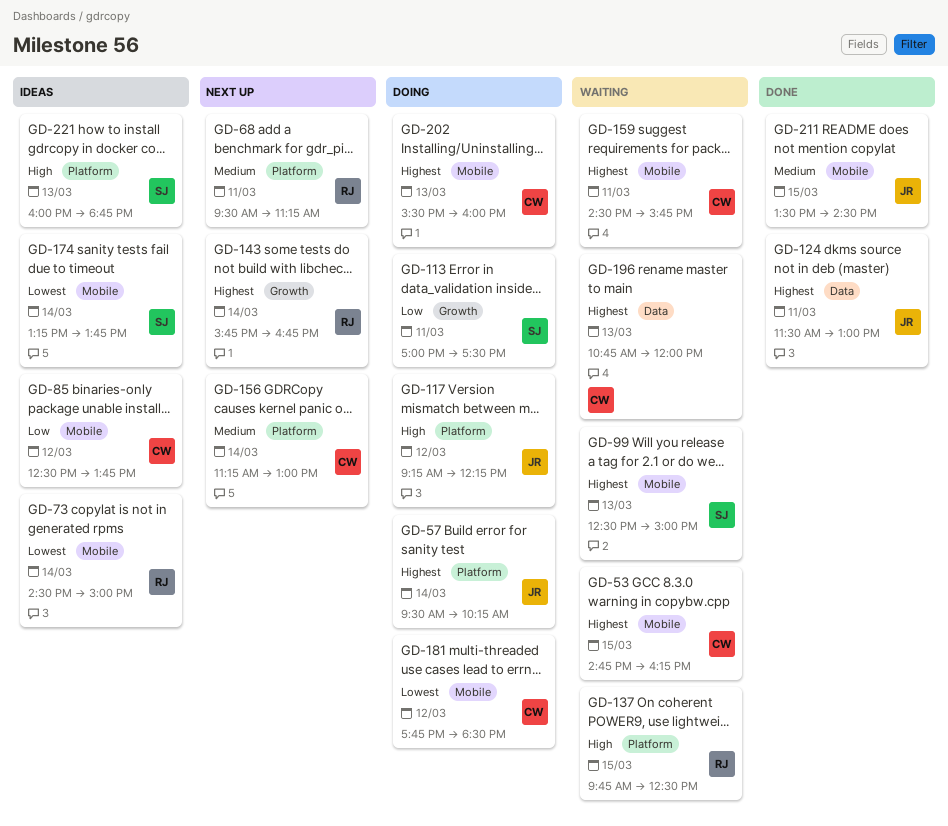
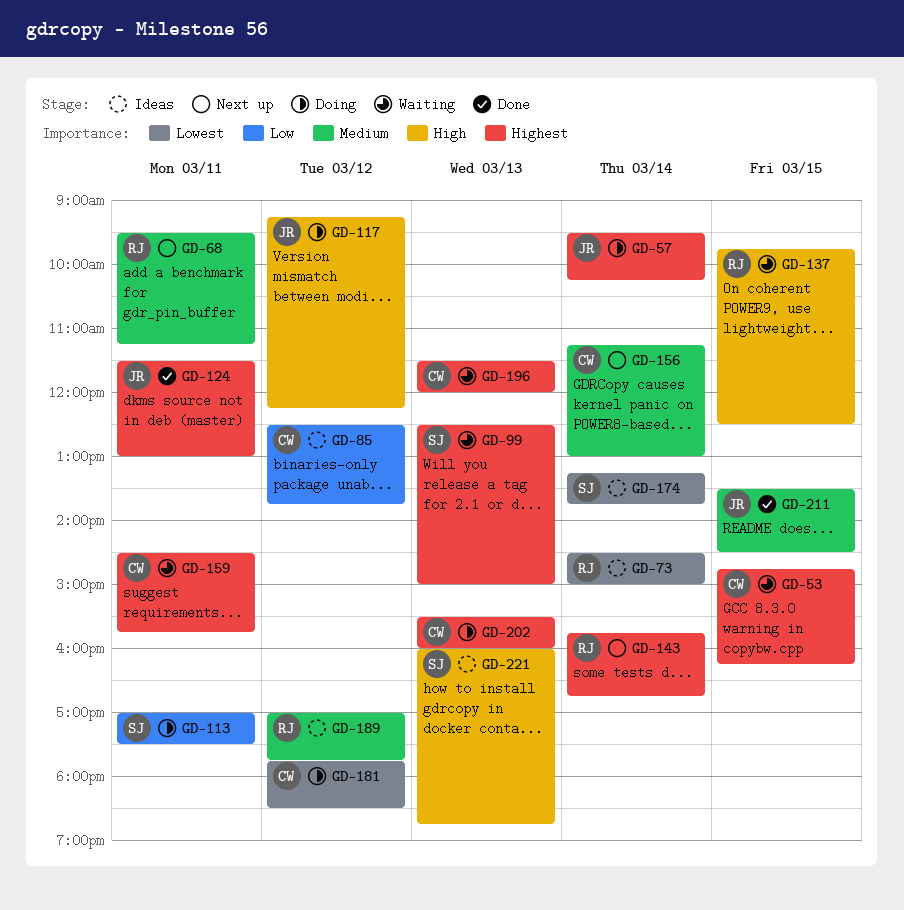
GD-189: none -> present
GD-196, begins: 10:45 -> 11:30

